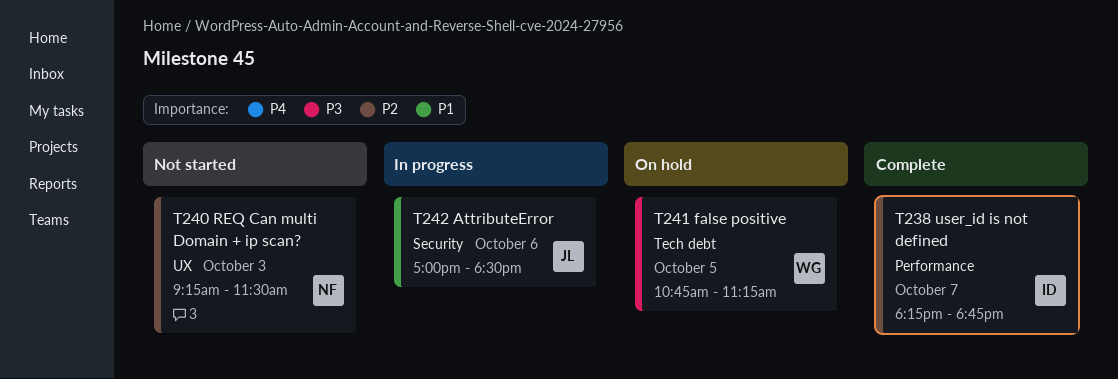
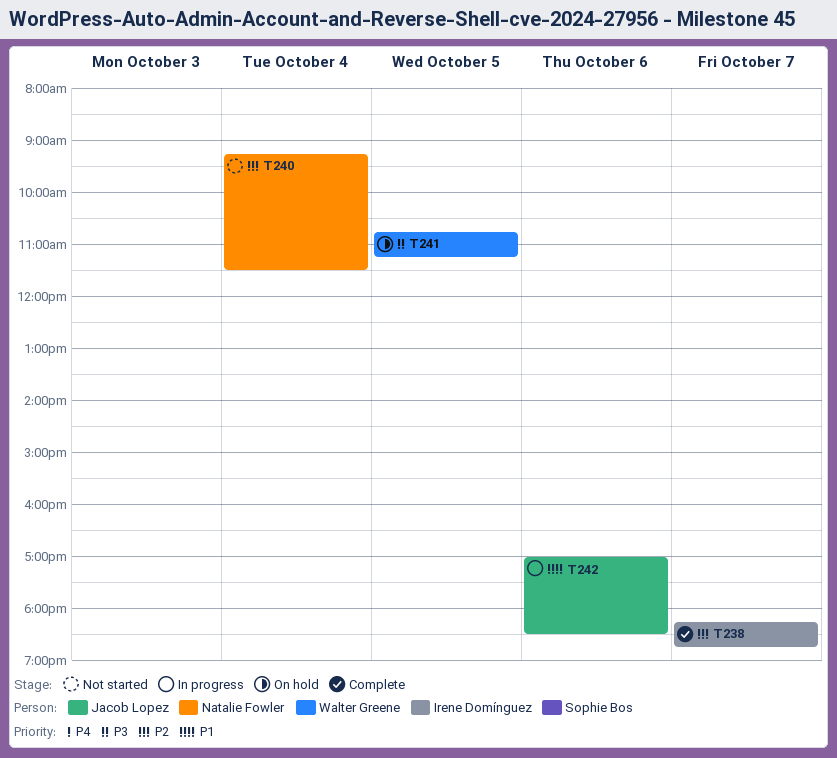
T240, day: Oct 3 -> Oct 4

